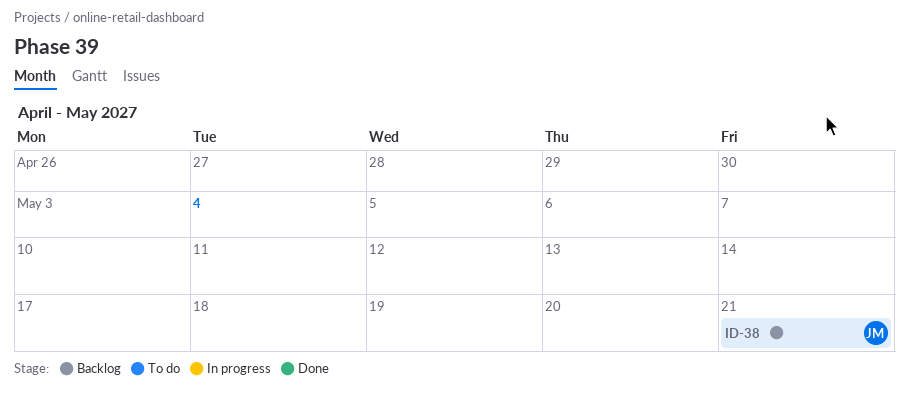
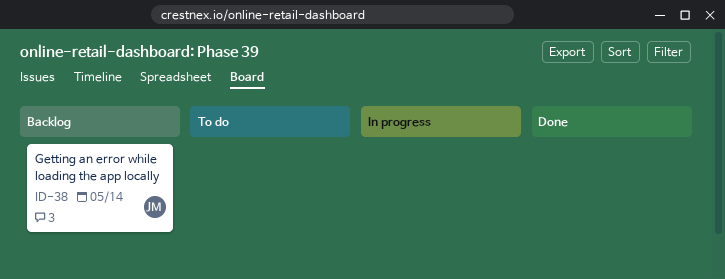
ID-38, due: May 21 -> May 14

